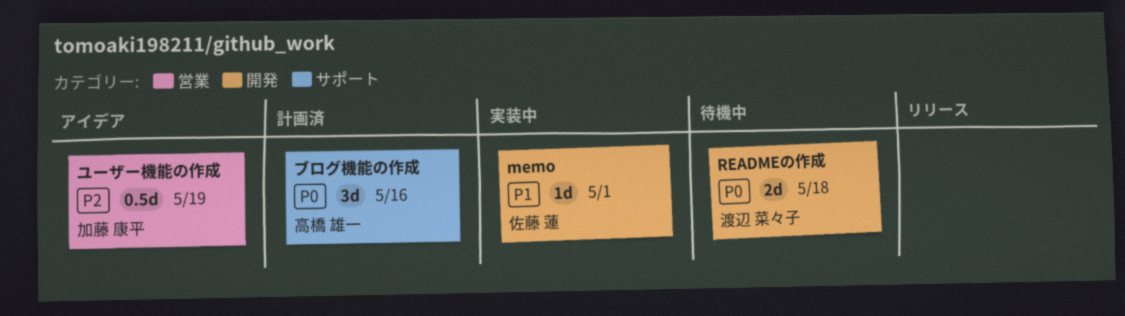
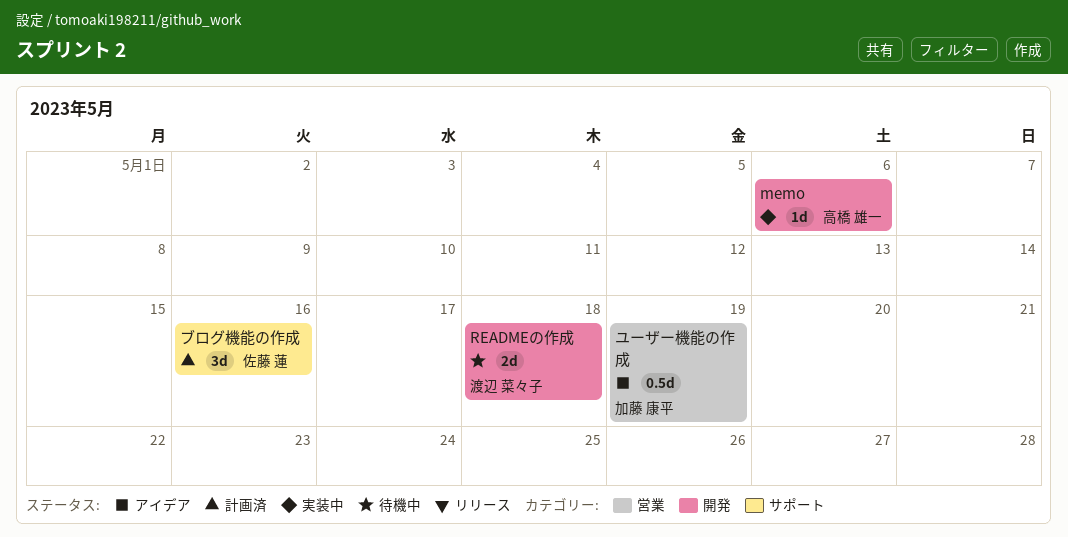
memo, owner: 佐藤 蓮 -> 高橋 雄一
memo, due: May 1 -> May 6
ブログ機能の作成, owner: 高橋 雄一 -> 佐藤 蓮

